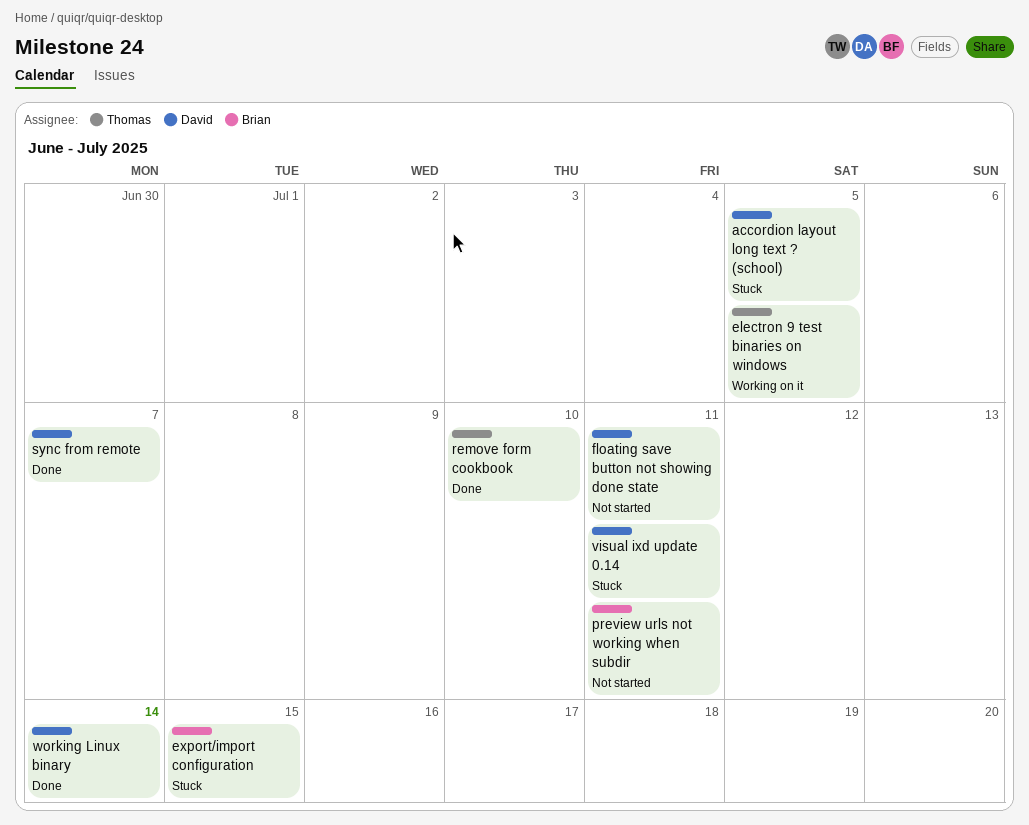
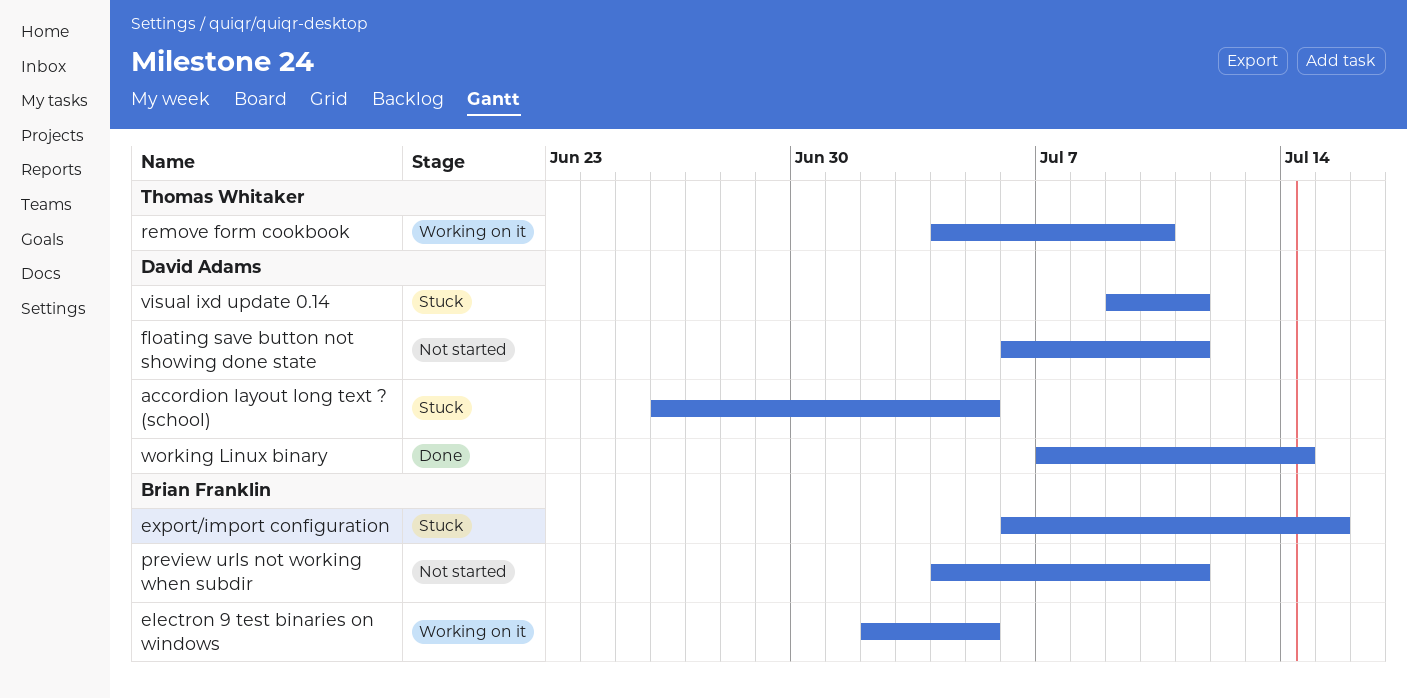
electron 9 test binaries on windows, owner: Thomas Whitaker -> Brian Franklin
remove form cookbook, status: Done -> Working on it
sync from remote: present -> none

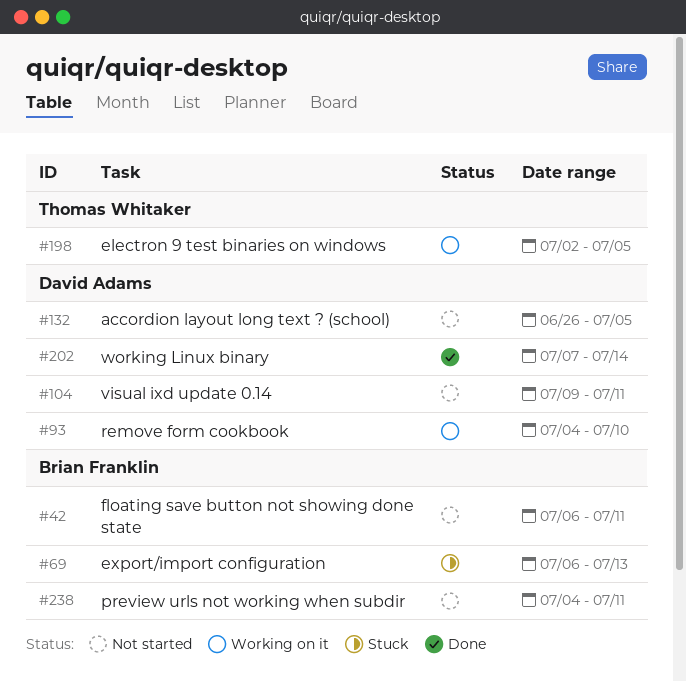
accordion layout long text ? (school), status: Stuck -> Not started
electron 9 test binaries on windows, owner: Brian Franklin -> Thomas Whitaker
export/import configuration, due: Jul 15 -> Jul 13
floating save button not showing done state, owner: David Adams -> Brian Franklin
remove form cookbook, owner: Thomas Whitaker -> David Adams
visual ixd update 0.14, status: Stuck -> Not started

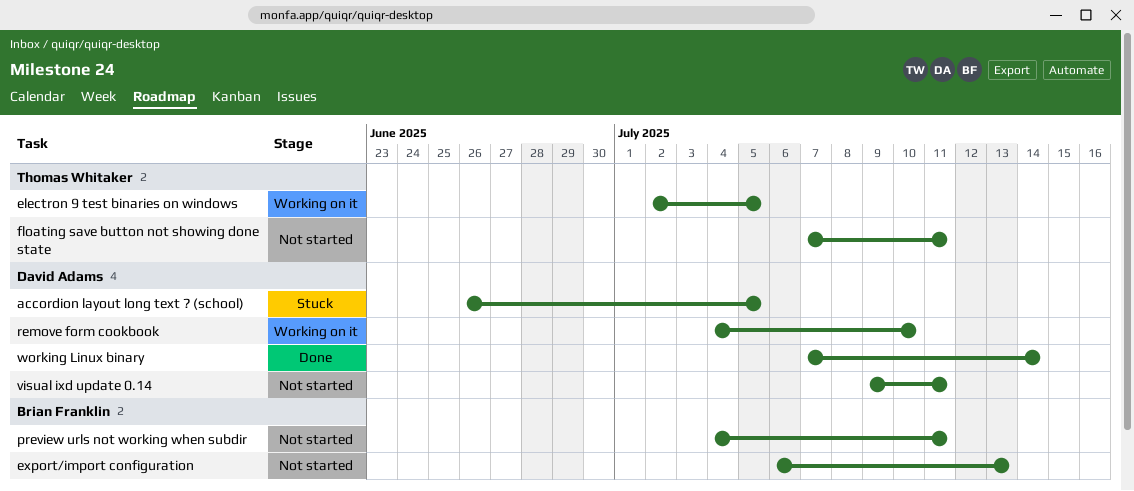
accordion layout long text ? (school), status: Not started -> Stuck
export/import configuration, status: Stuck -> Not started
floating save button not showing done state, owner: Brian Franklin -> Thomas Whitaker
floating save button not showing done state, start: Jul 6 -> Jul 7

